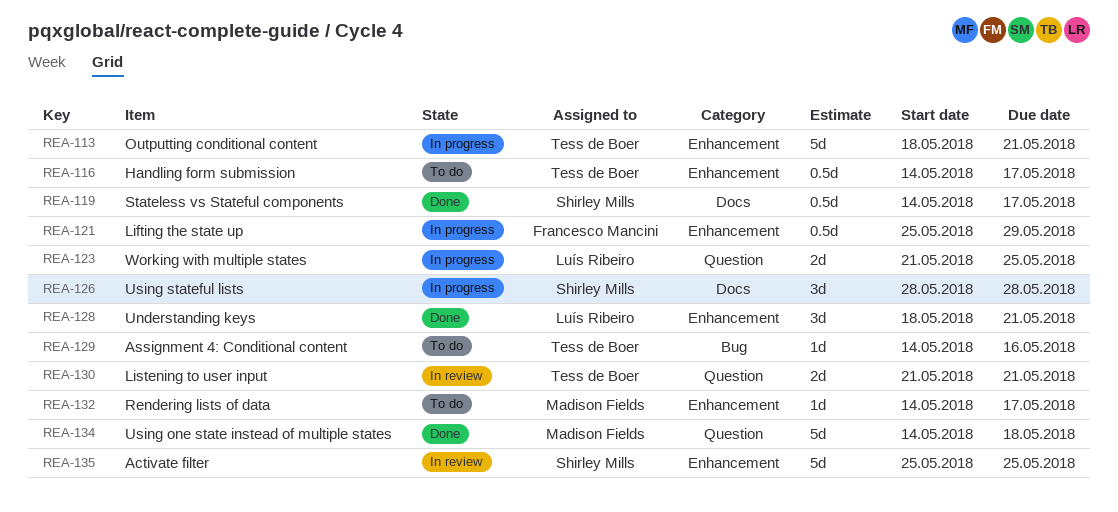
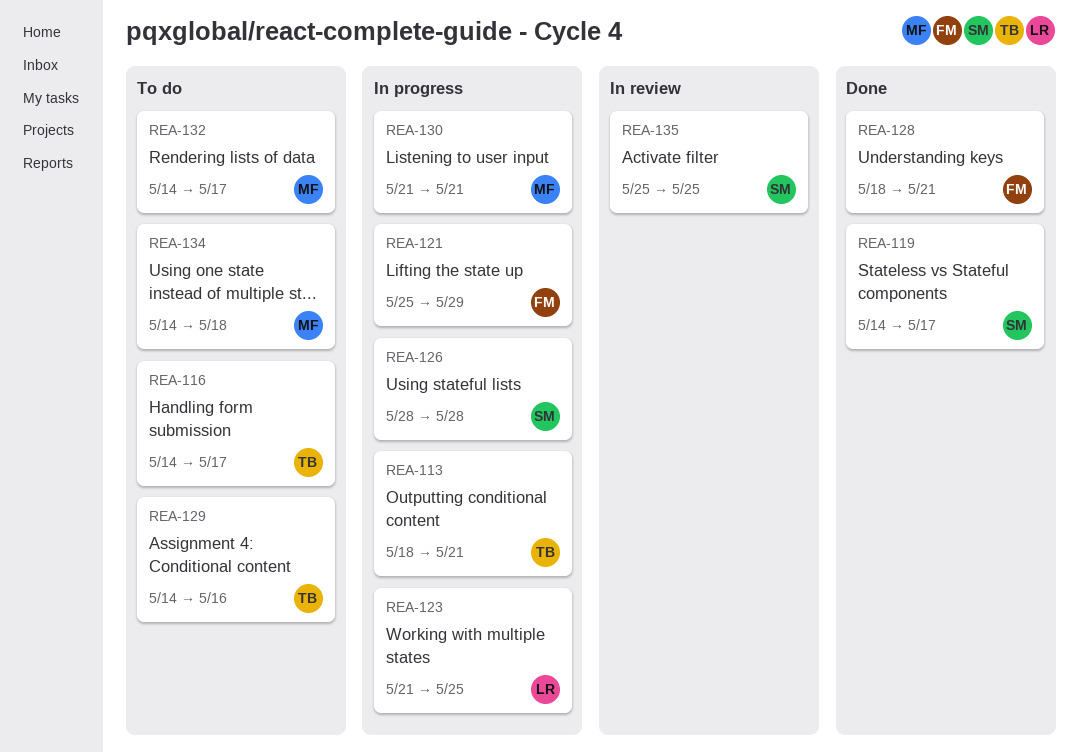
REA-128, owner: Luís Ribeiro -> Francesco Mancini
REA-130, status: In review -> In progress
REA-130, owner: Tess de Boer -> Madison Fields
REA-134, status: Done -> To do

